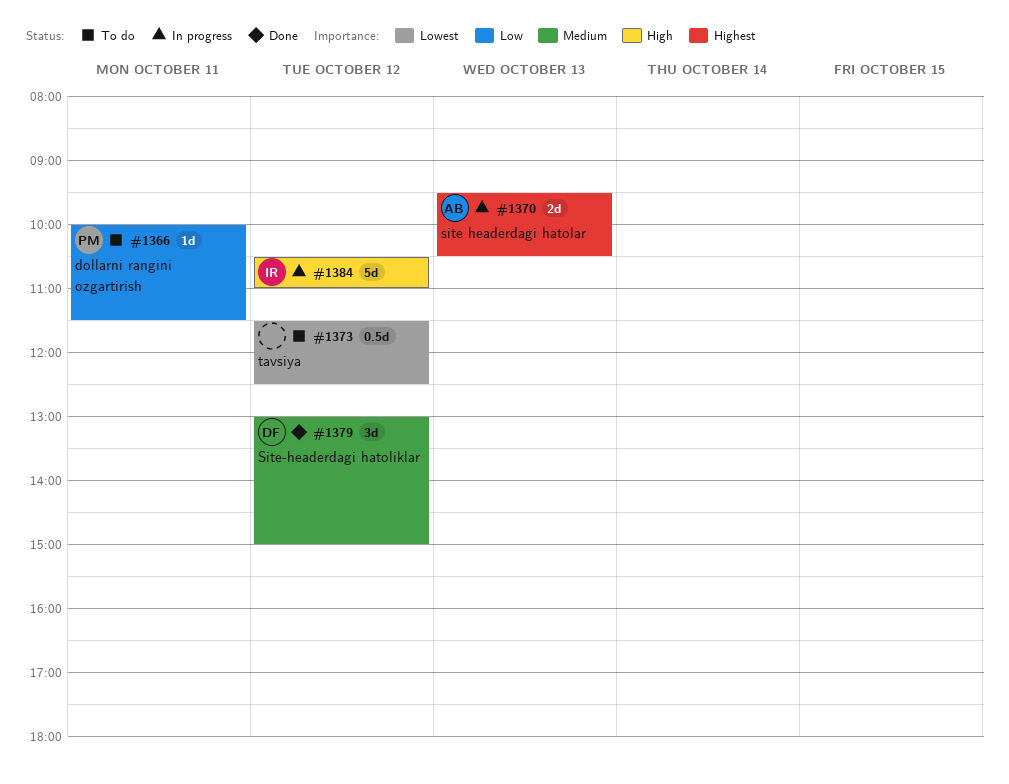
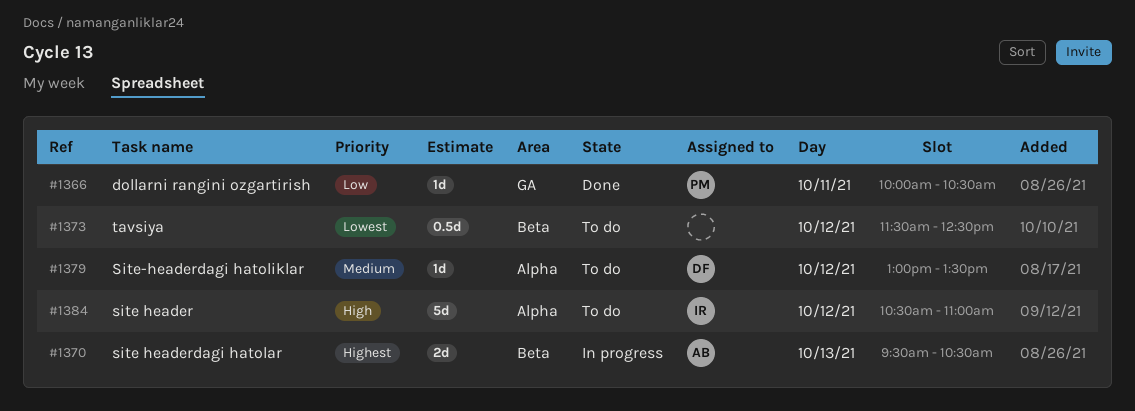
#1366, status: To do -> Done
#1366, ends: 11:30 -> 10:30
#1379, status: Done -> To do
#1379, estimate: 3d -> 1d
#1379, ends: 15:00 -> 13:30
#1384, status: In progress -> To do

